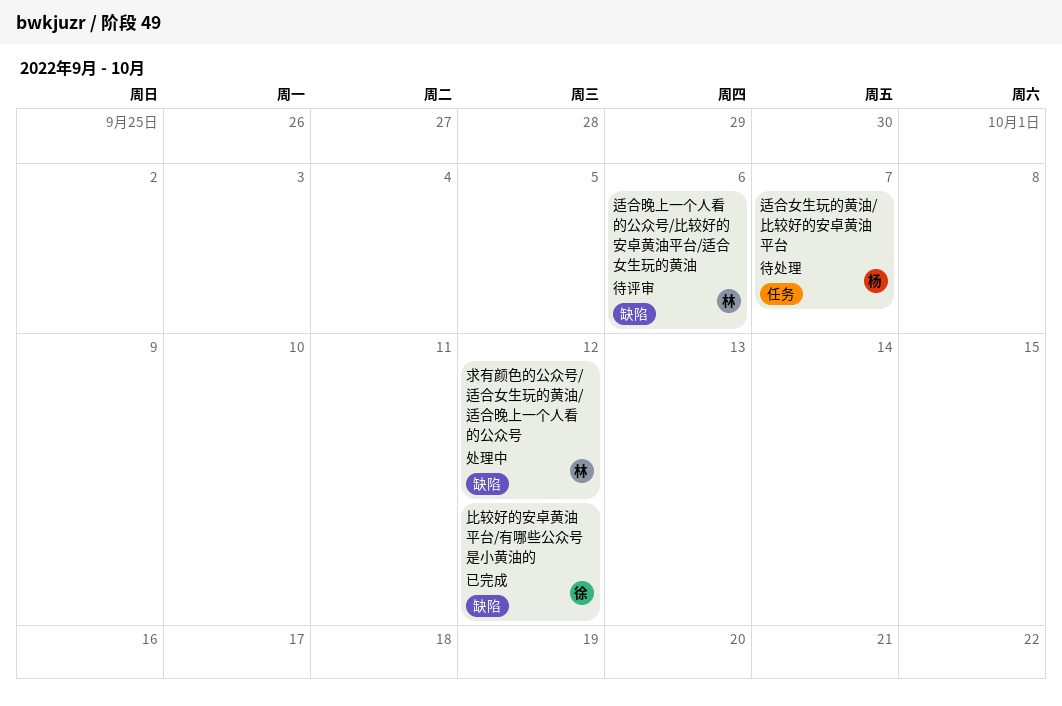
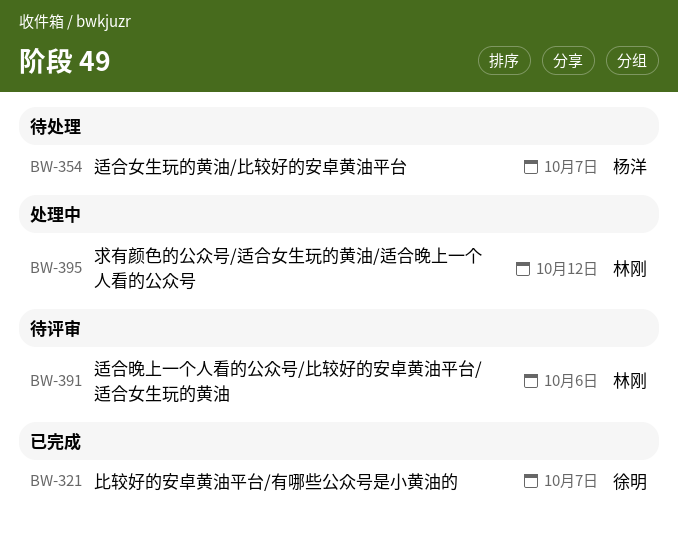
比较好的安卓黄油平台/有哪些公众号是小黄油的, due: Oct 12 -> Oct 7

